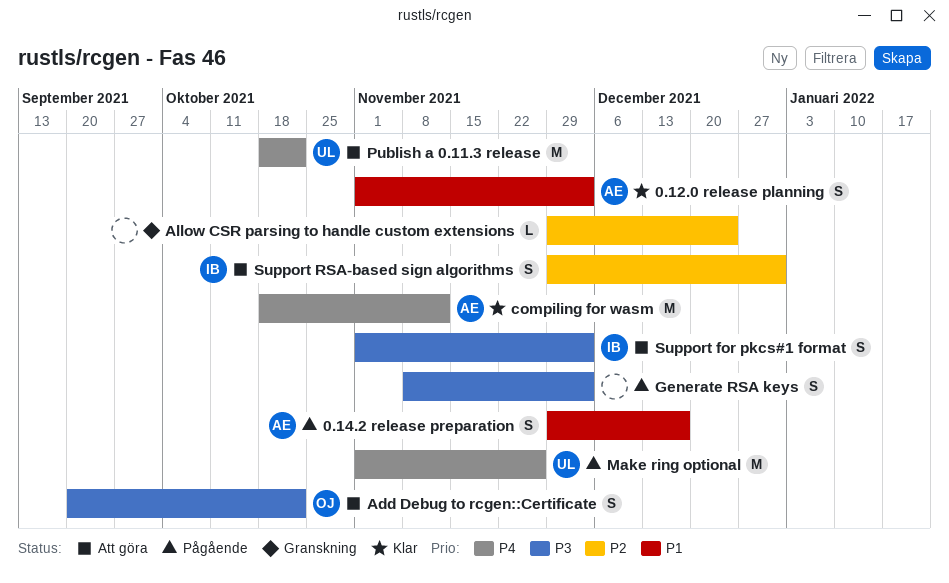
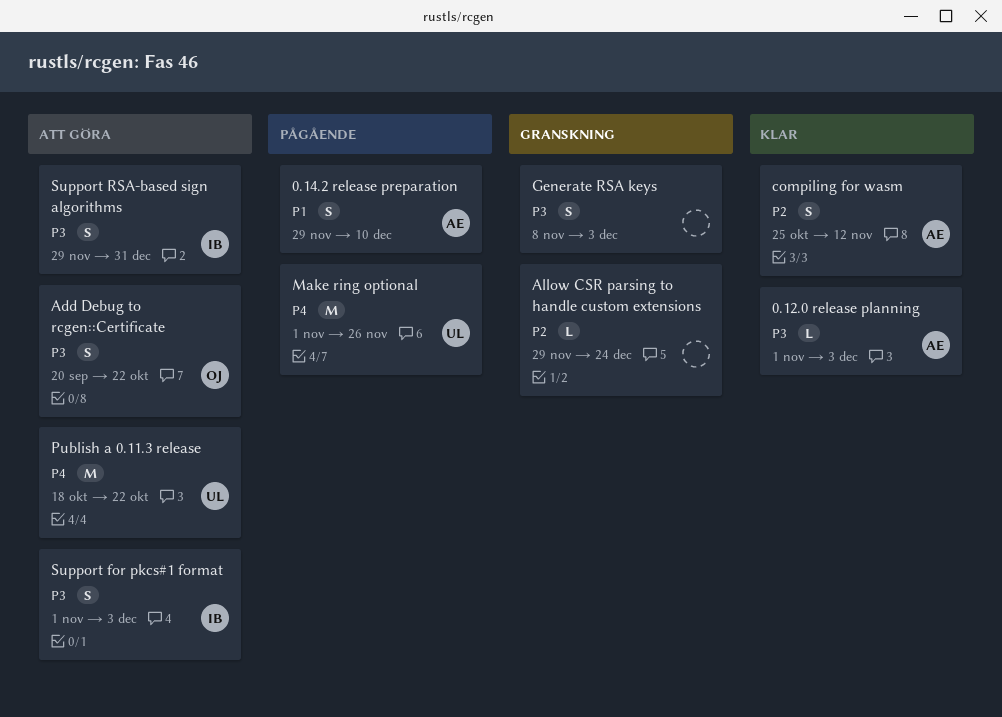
0.12.0 release planning, priority: P1 -> P3
0.12.0 release planning, estimate: S -> L
0.14.2 release preparation, due: Dec 17 -> Dec 10
compiling for wasm, priority: P4 -> P2
compiling for wasm, estimate: M -> S
compiling for wasm, start: Oct 18 -> Oct 25
Generate RSA keys, status: Pågående -> Granskning
Support RSA-based sign algorithms, priority: P2 -> P3

